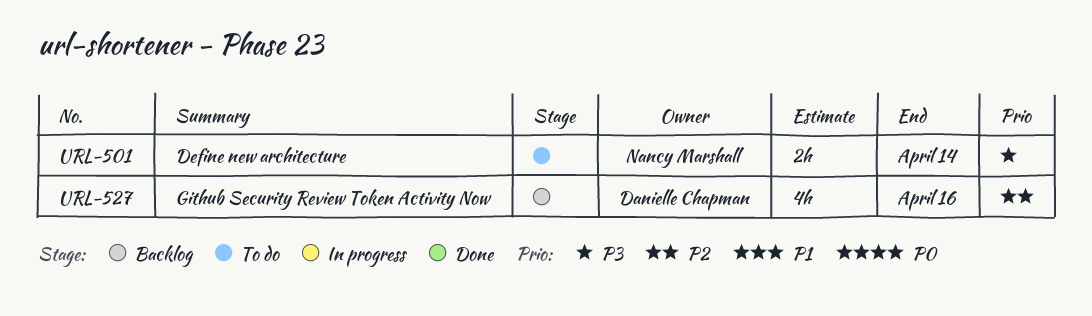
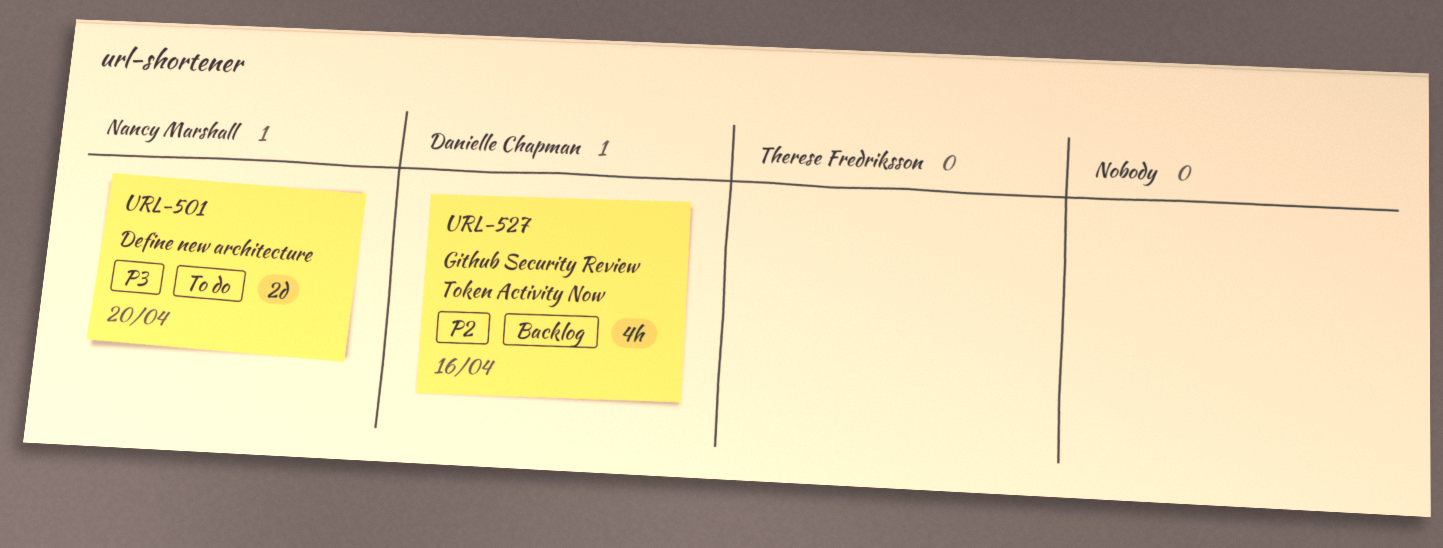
URL-501, estimate: 2h -> 2d
URL-501, due: Apr 14 -> Apr 20

